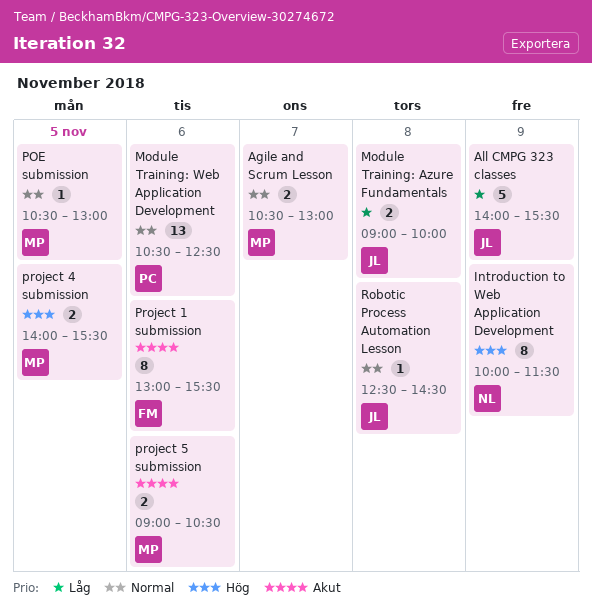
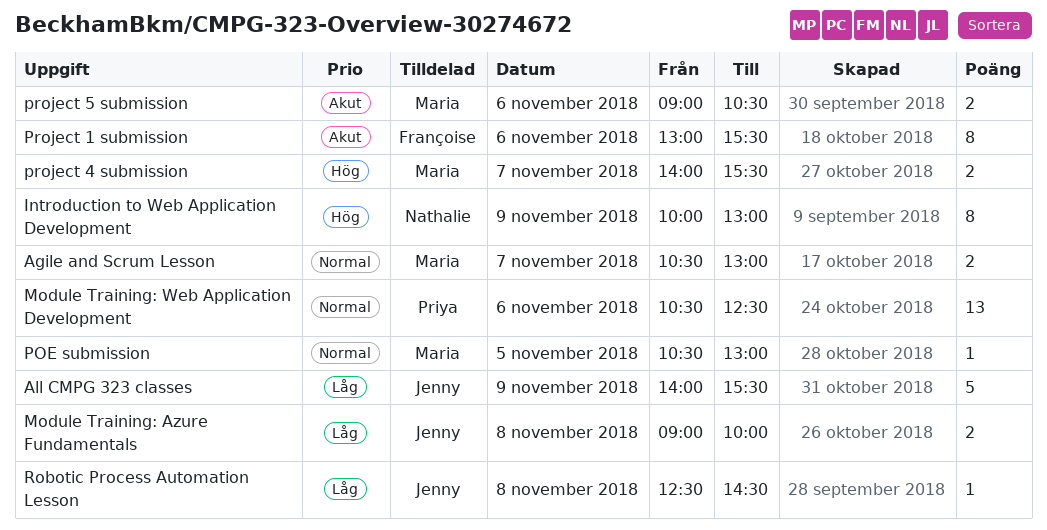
Introduction to Web Application Development, ends: 11:30 -> 13:00
project 4 submission, day: Nov 5 -> Nov 7
Robotic Process Automation Lesson, priority: Normal -> Låg

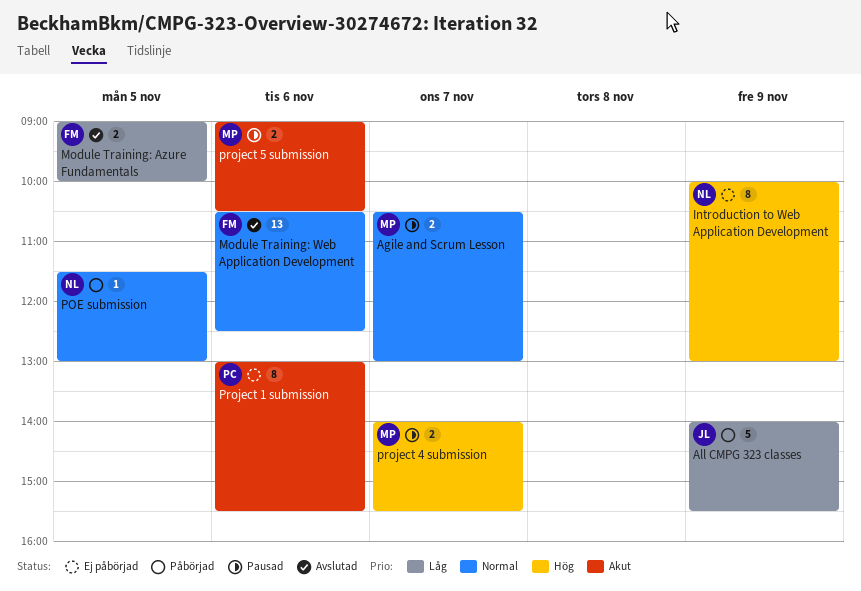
Module Training: Azure Fundamentals, owner: Jenny -> Françoise
Module Training: Azure Fundamentals, day: Nov 8 -> Nov 5
Module Training: Web Application Development, owner: Priya -> Françoise
POE submission, owner: Maria -> Nathalie
POE submission, begins: 10:30 -> 11:30
Project 1 submission, owner: Françoise -> Priya
Robotic Process Automation Lesson: present -> none

